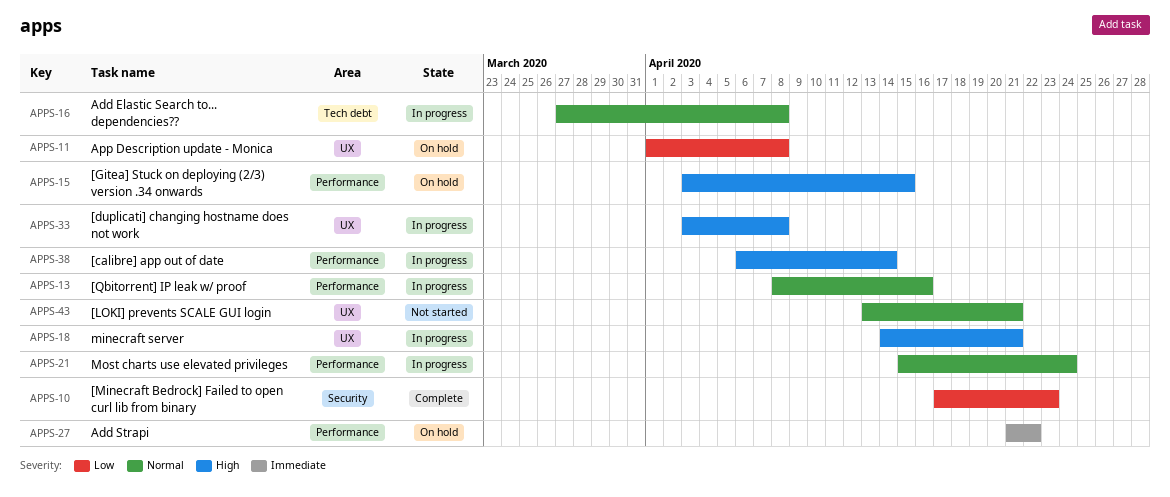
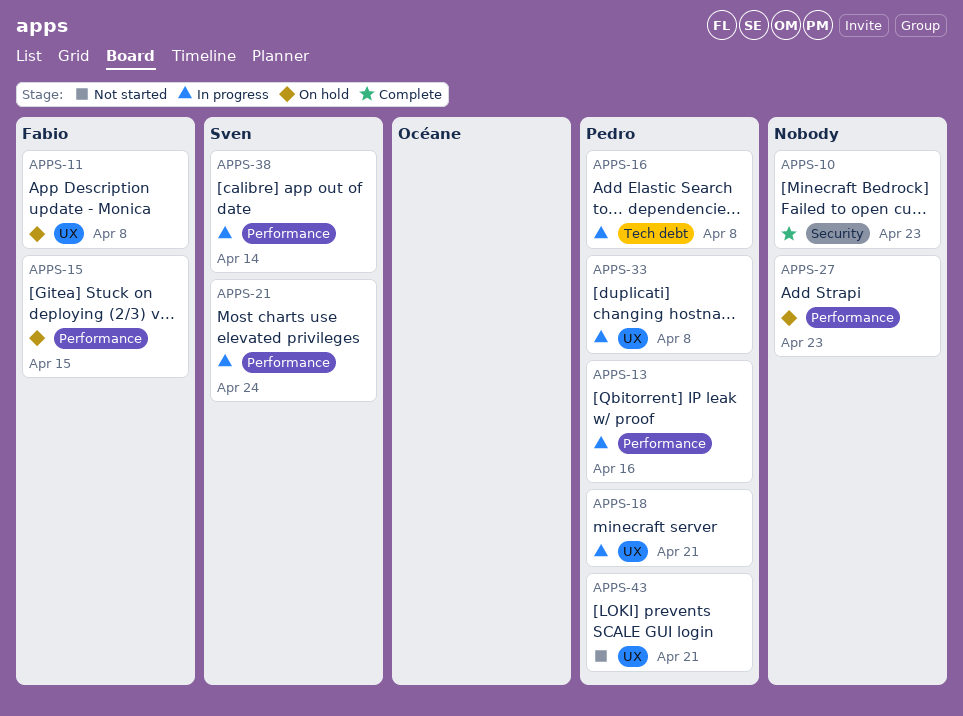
APPS-27, due: Apr 22 -> Apr 23

